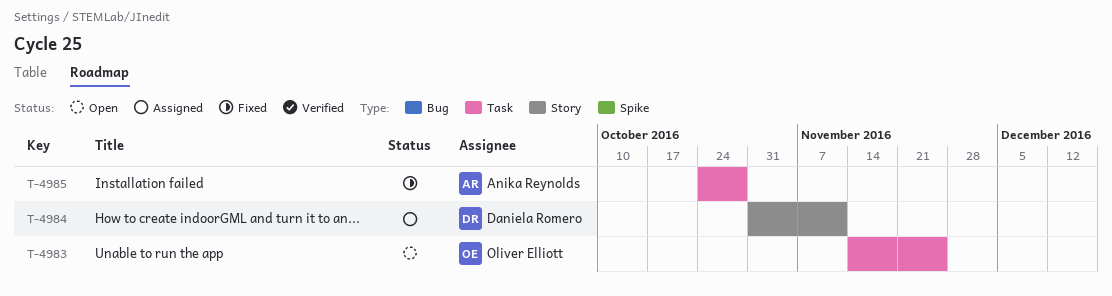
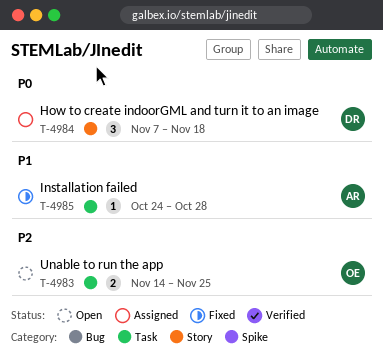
T-4984, start: Oct 31 -> Nov 7
T-4984, due: Nov 11 -> Nov 18

